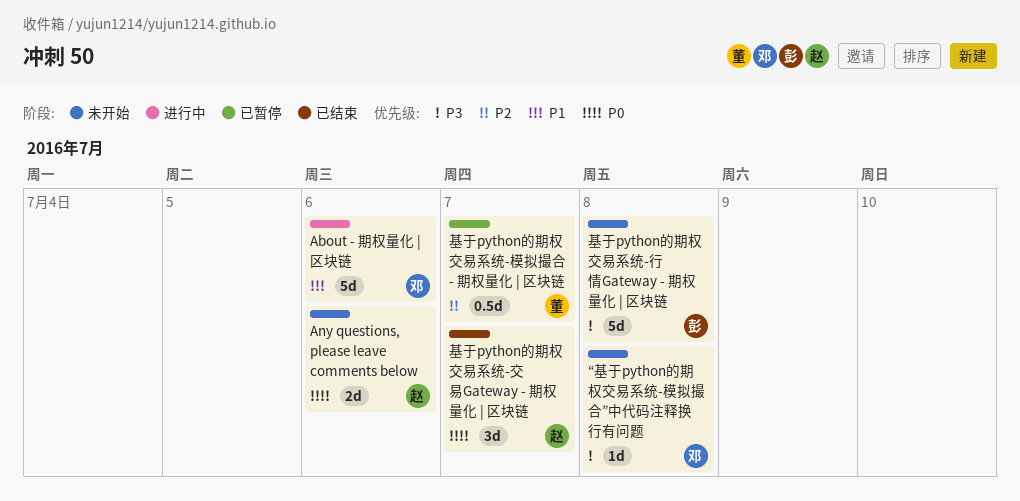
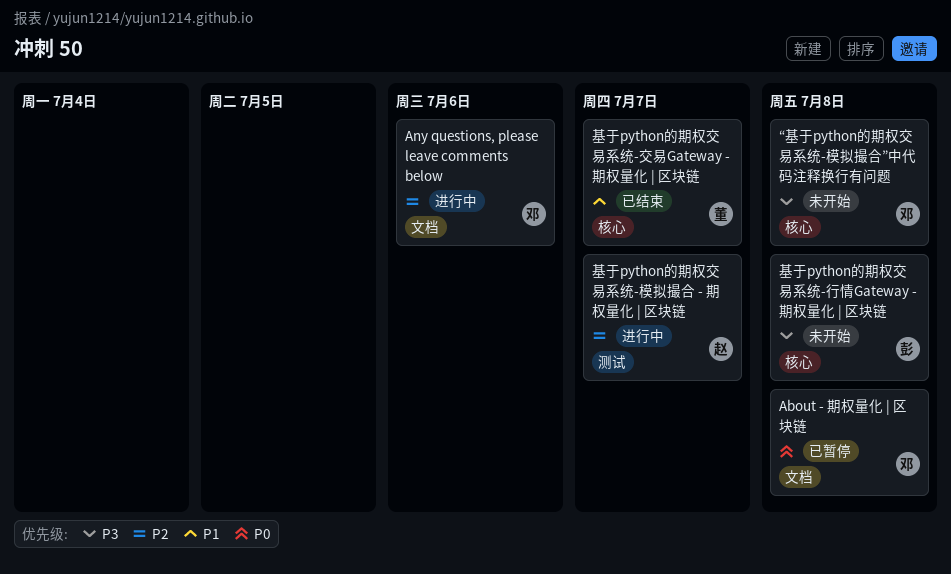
About - 期权量化 | 区块链, status: 进行中 -> 已暂停
About - 期权量化 | 区块链, priority: P1 -> P0
About - 期权量化 | 区块链, due: Jul 6 -> Jul 8
Any questions, please leave comments below, status: 未开始 -> 进行中
Any questions, please leave comments below, owner: 赵 -> 邓
Any questions, please leave comments below, priority: P0 -> P2
基于python的期权交易系统-交易Gateway - 期权量化 | 区块链, owner: 赵 -> 董
基于python的期权交易系统-交易Gateway - 期权量化 | 区块链, priority: P0 -> P1
基于python的期权交易系统-模拟撮合 - 期权量化 | 区块链, status: 已暂停 -> 进行中
基于python的期权交易系统-模拟撮合 - 期权量化 | 区块链, owner: 董 -> 赵

